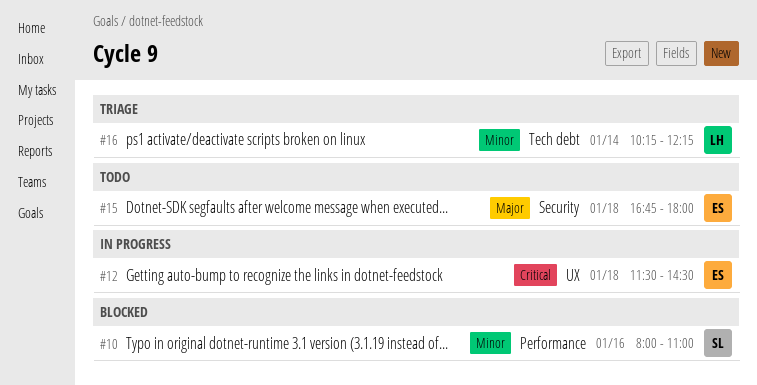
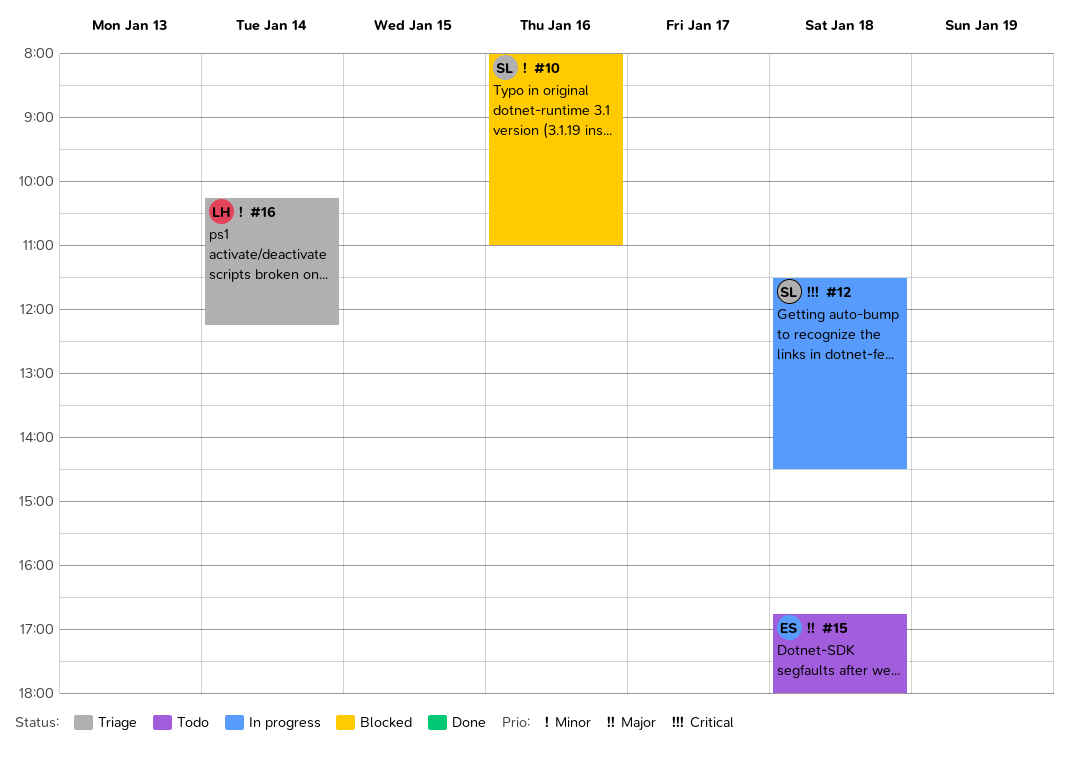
#12, owner: ES -> SL

